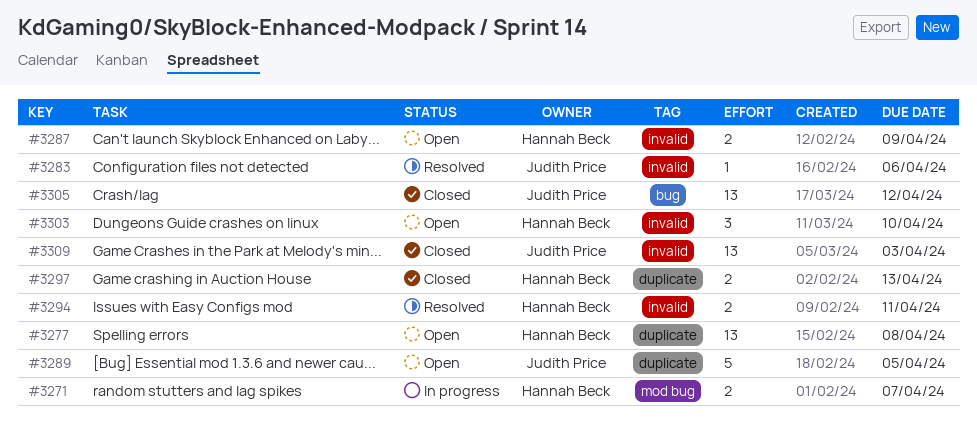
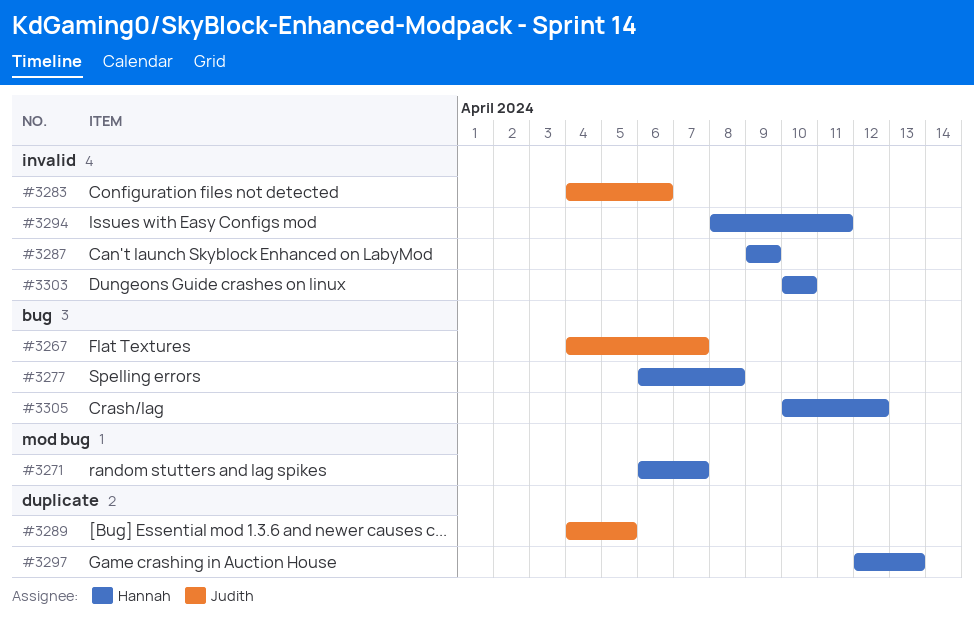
#3267: none -> present
#3277, label: duplicate -> bug
#3305, owner: Judith Price -> Hannah Beck
#3309: present -> none

